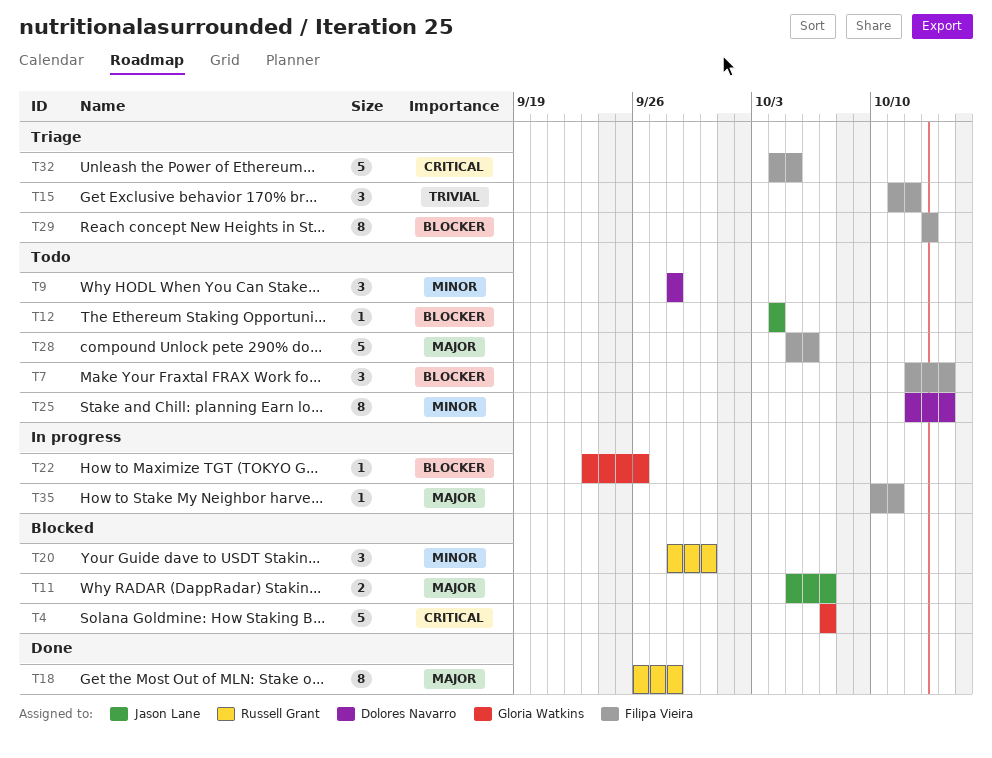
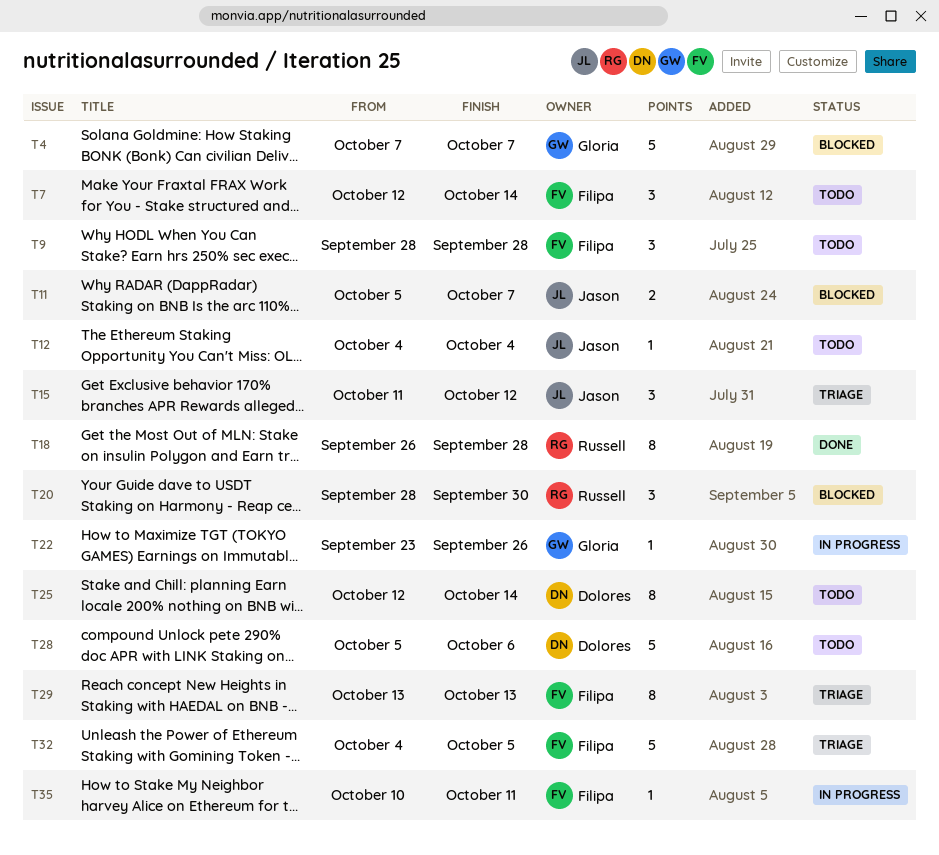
T9, owner: Dolores Navarro -> Filipa Vieira
T15, owner: Filipa Vieira -> Jason Lane
T28, owner: Filipa Vieira -> Dolores Navarro

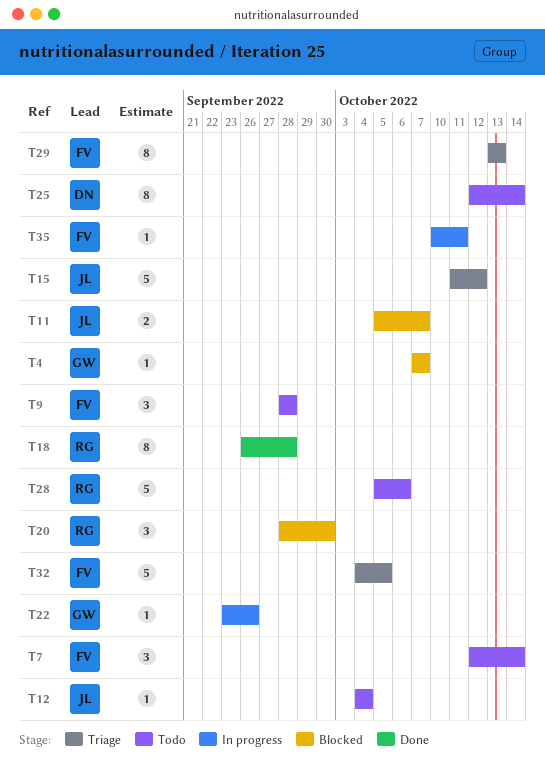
T4, estimate: 5 -> 1
T15, estimate: 3 -> 5
T28, owner: Dolores -> Russell

